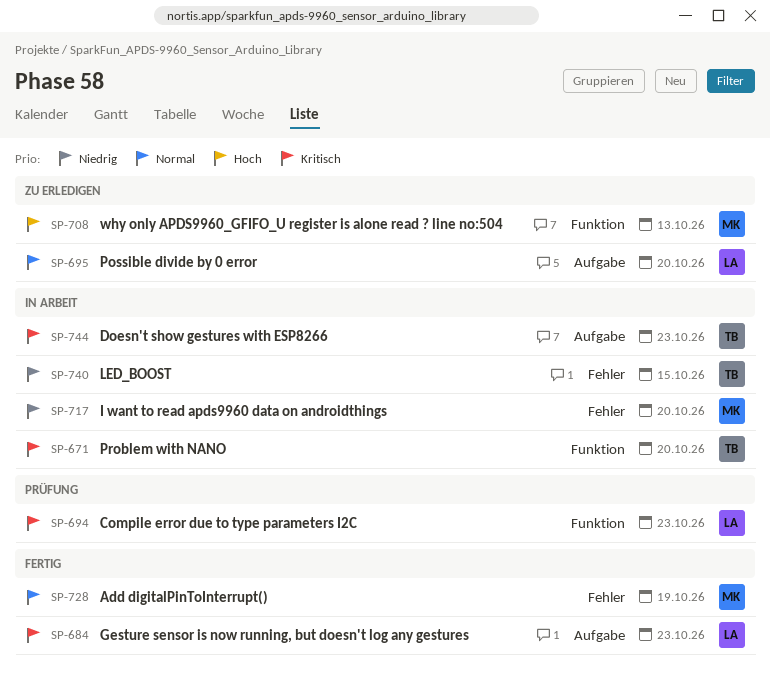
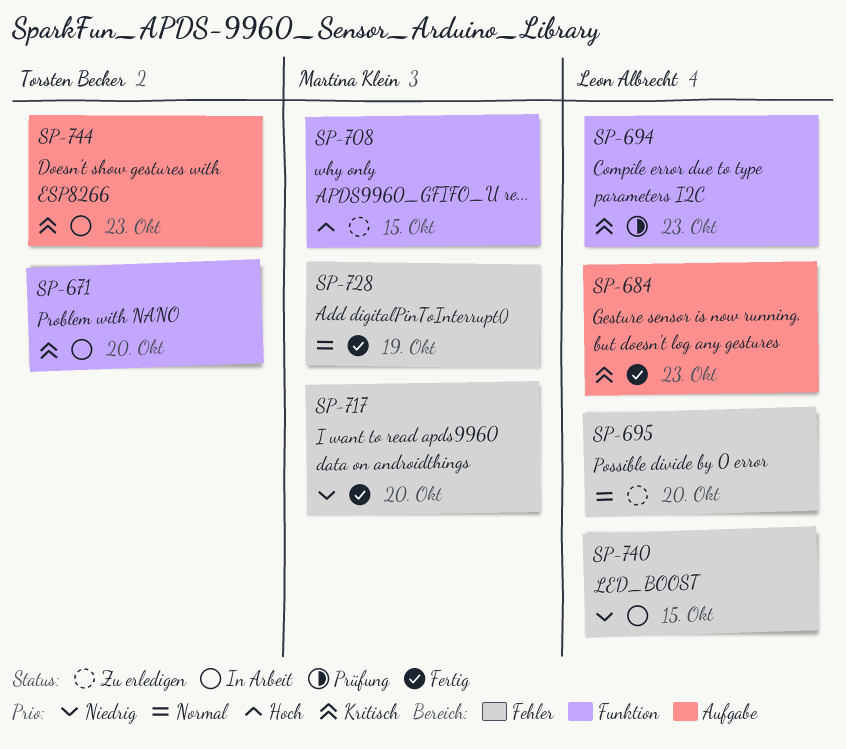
SP-695, label: Aufgabe -> Fehler
SP-708, due: Oct 13 -> Oct 15
SP-717, status: In Arbeit -> Fertig
SP-740, owner: Torsten Becker -> Leon Albrecht

